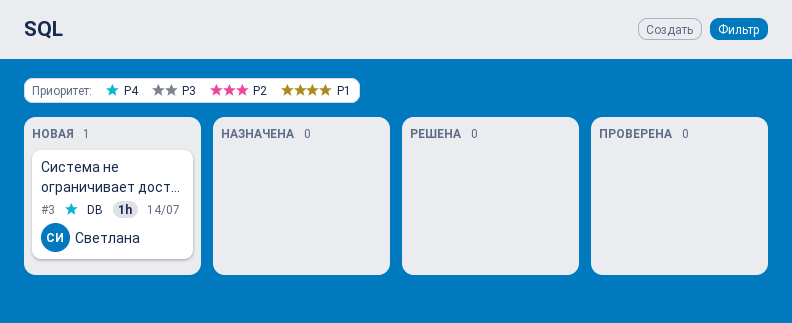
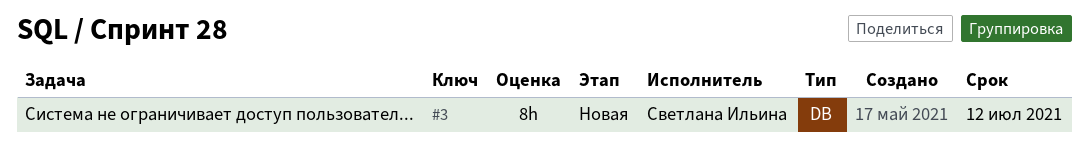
#3, estimate: 1h -> 8h
#3, due: Jul 14 -> Jul 12

